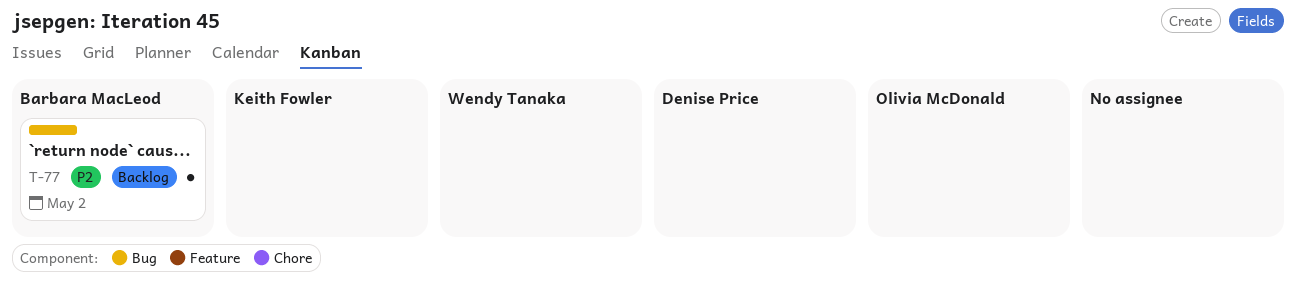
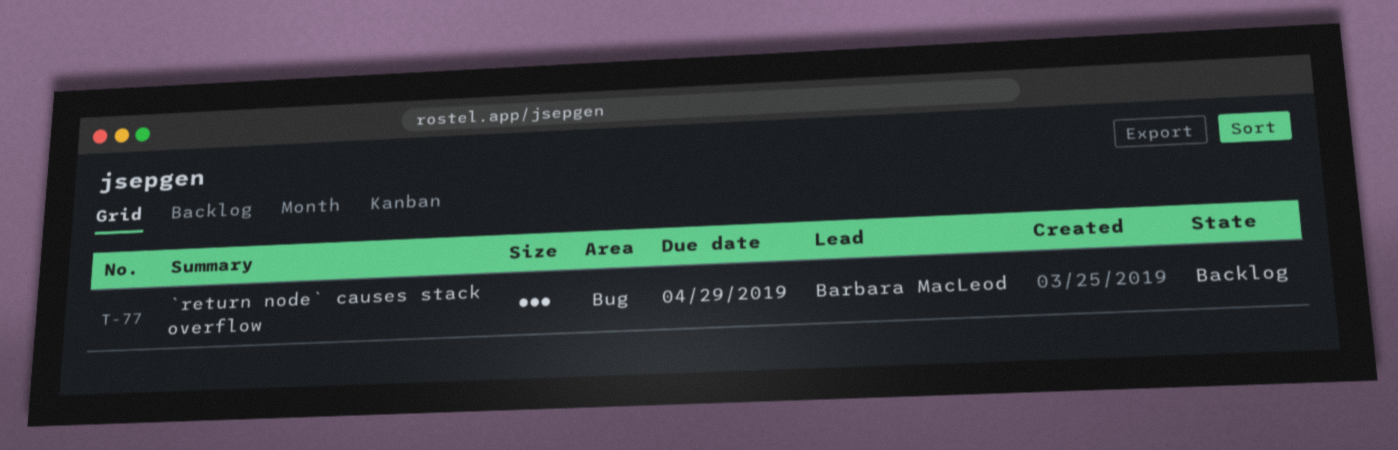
T-77, estimate: 1 -> 3
T-77, due: May 2 -> Apr 29

